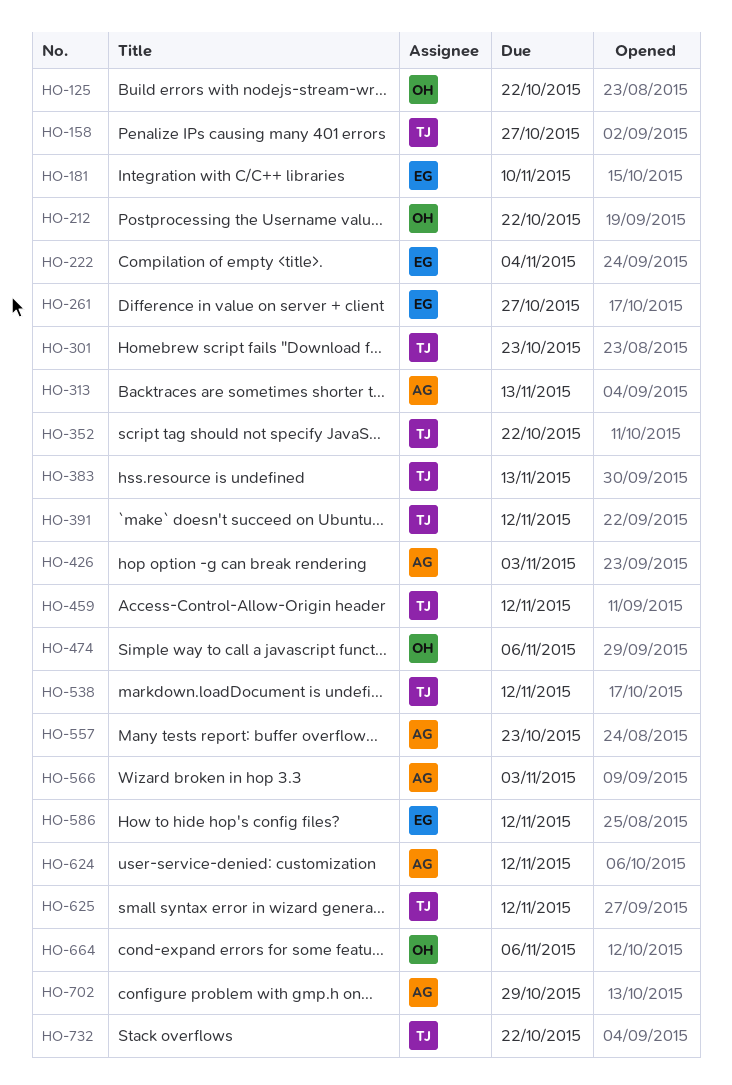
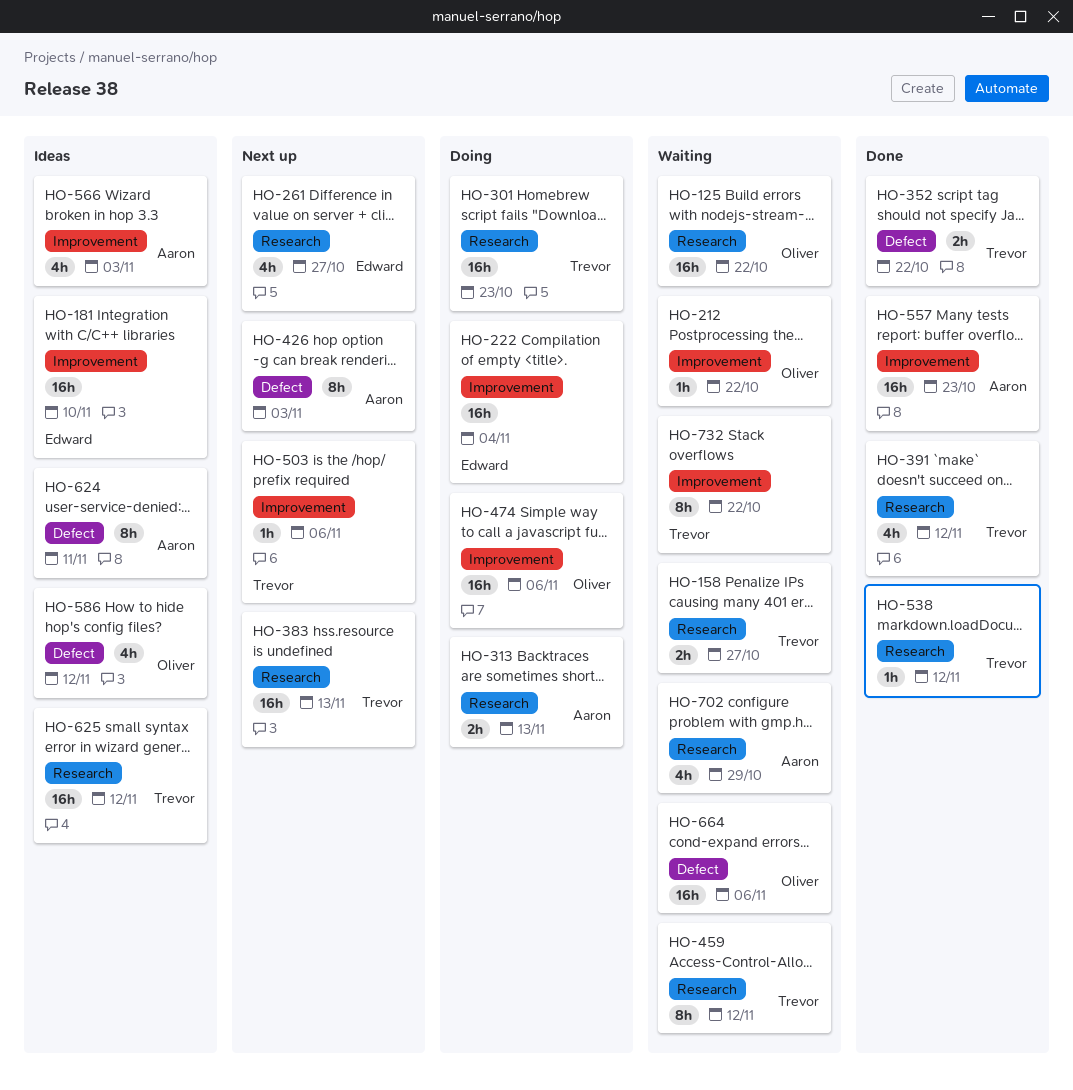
HO-503: none -> present
HO-586, owner: Edward -> Oliver
HO-624, due: Nov 12 -> Nov 11

